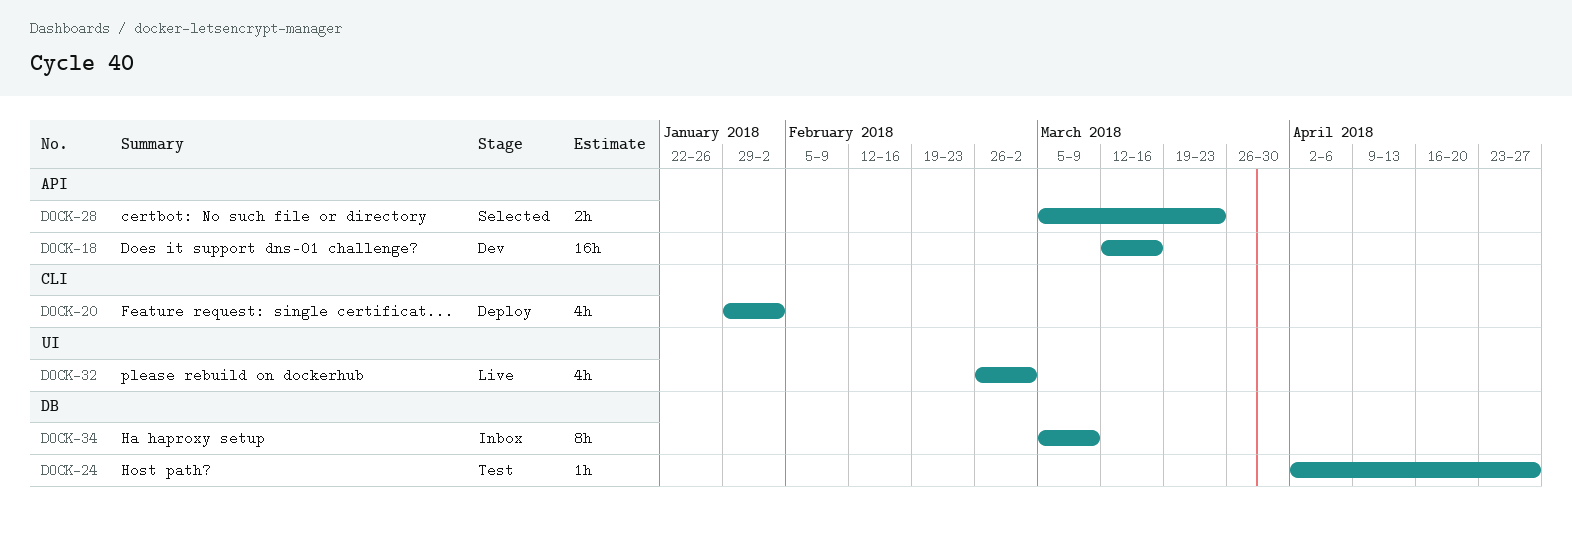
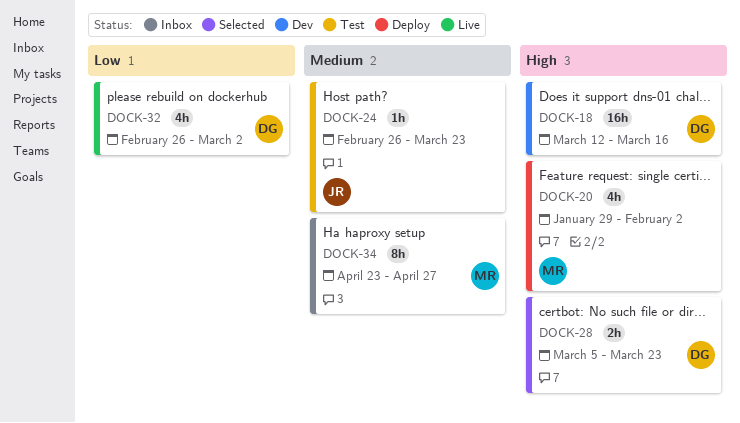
DOCK-24, start: Apr 2 -> Feb 26
DOCK-24, due: Apr 27 -> Mar 23
DOCK-34, start: Mar 5 -> Apr 23
DOCK-34, due: Mar 9 -> Apr 27

